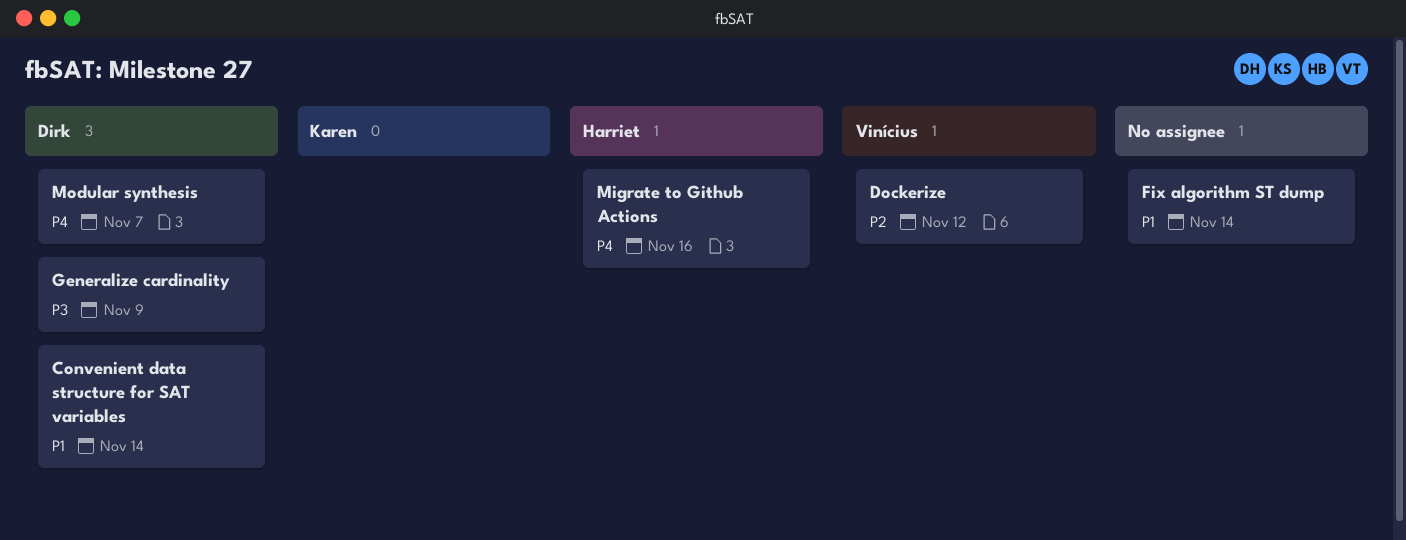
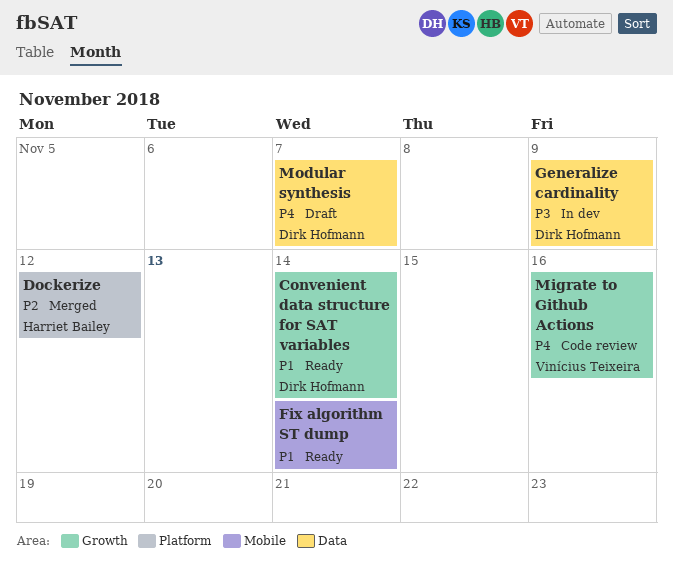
Dockerize, owner: Vinícius Teixeira -> Harriet Bailey
Migrate to Github Actions, owner: Harriet Bailey -> Vinícius Teixeira

